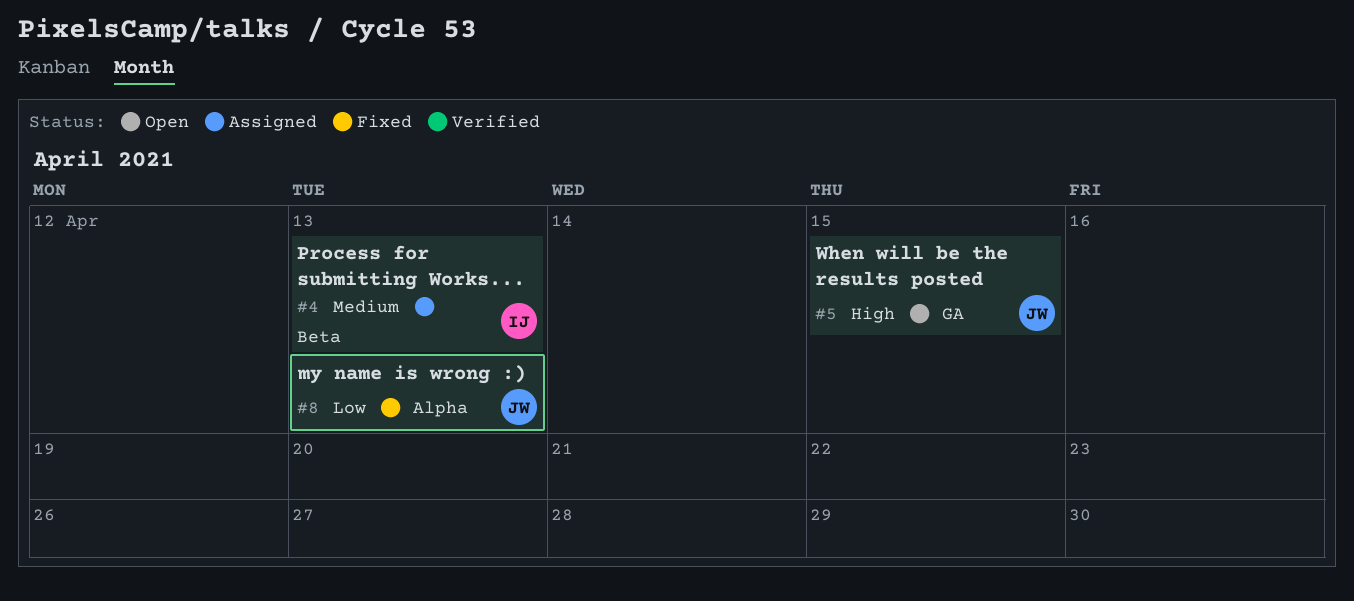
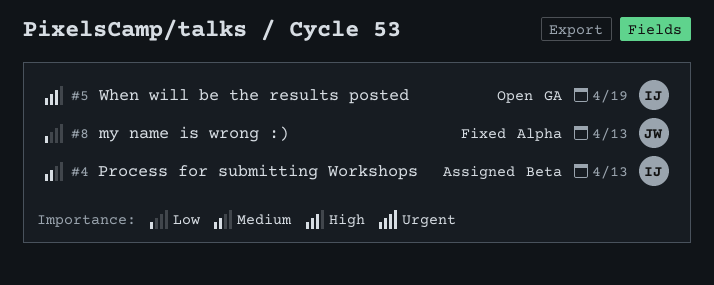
#5, owner: JW -> IJ
#5, due: Apr 15 -> Apr 19

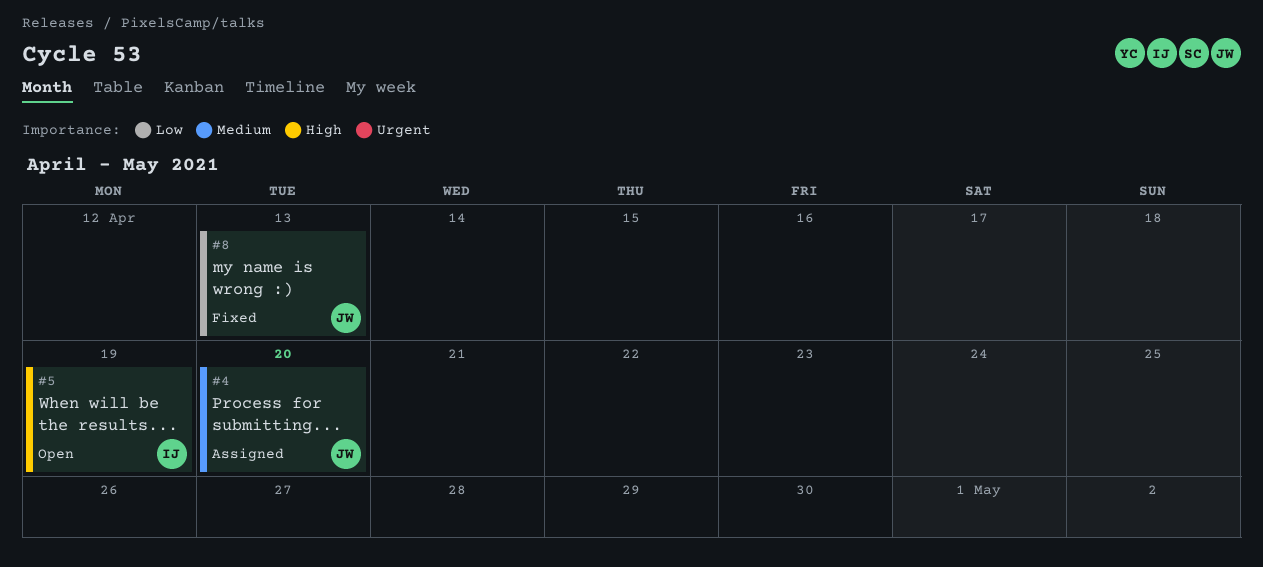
#4, owner: IJ -> JW
#4, due: Apr 13 -> Apr 20

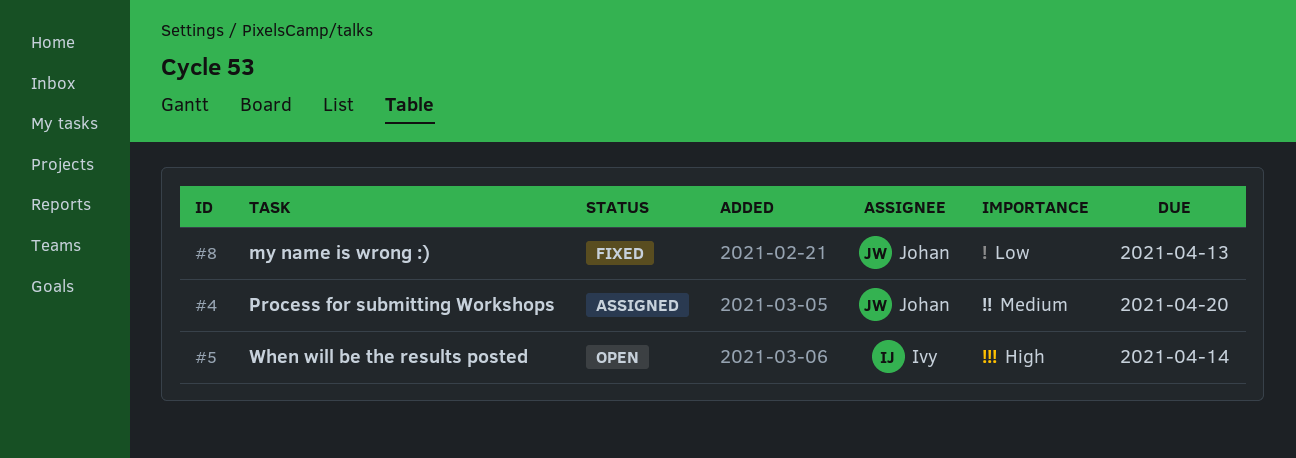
#5, due: Apr 19 -> Apr 14

